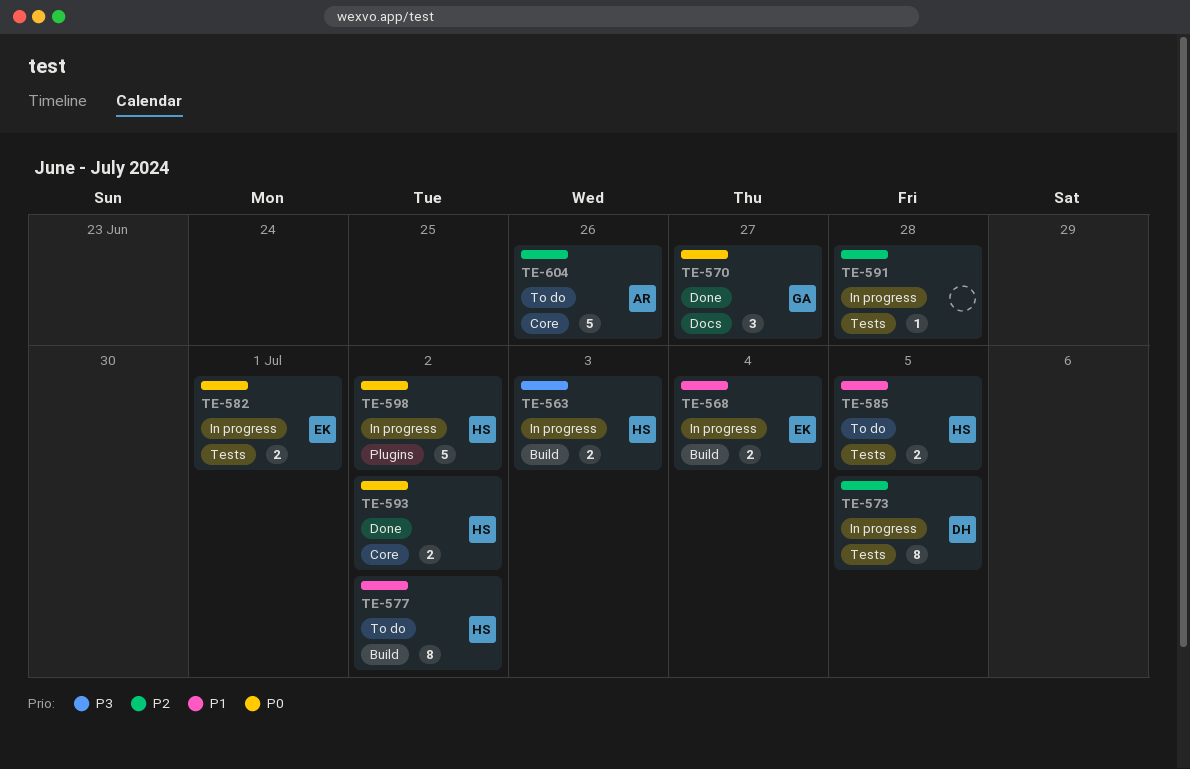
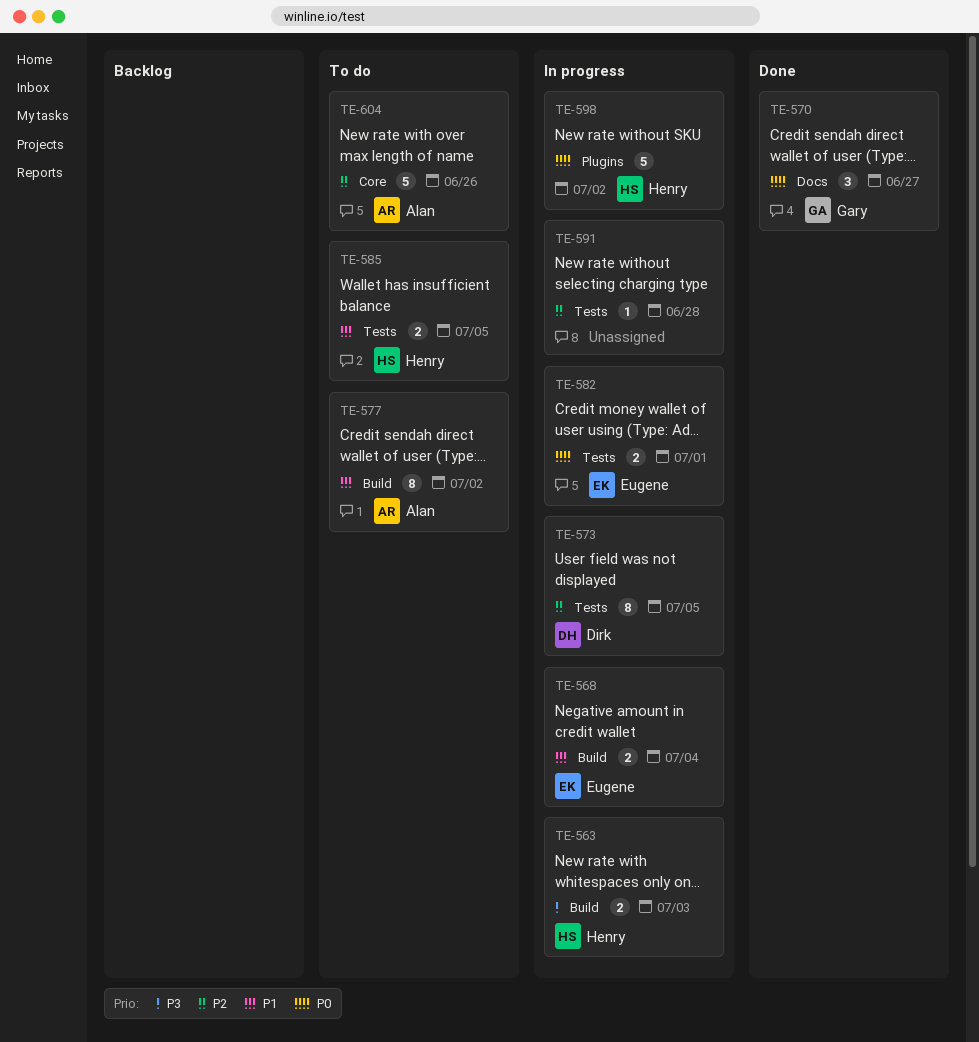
TE-577, owner: Henry -> Alan
TE-593: present -> none

